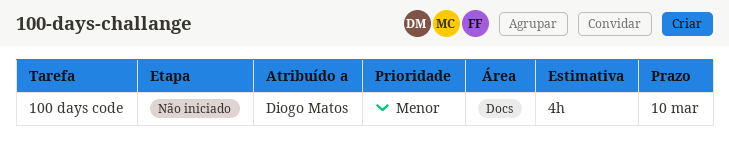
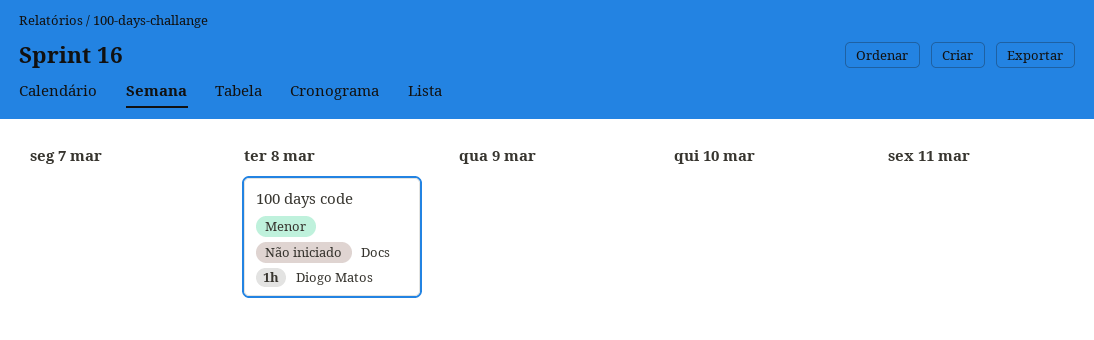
100 days code, estimate: 4h -> 1h
100 days code, due: Mar 10 -> Mar 8

